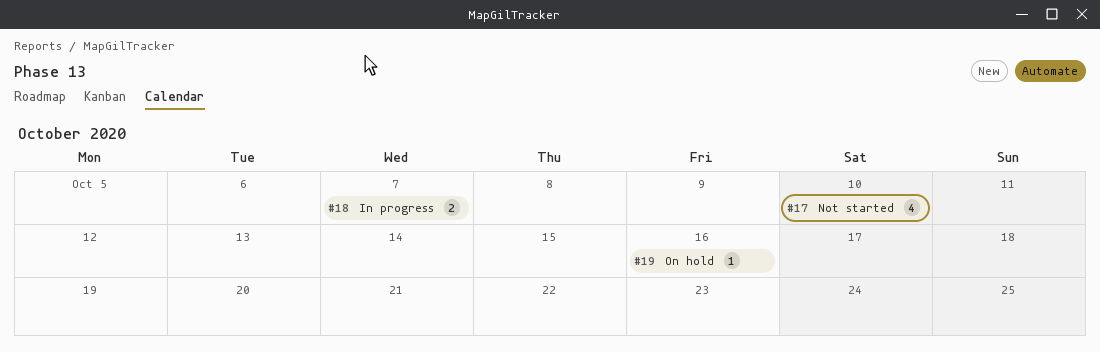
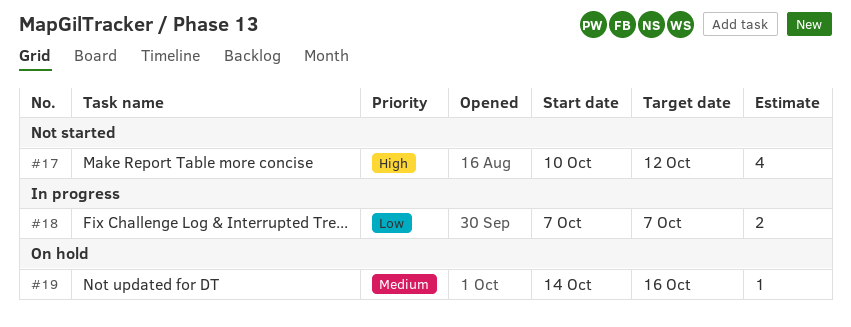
#17, due: Oct 10 -> Oct 12

